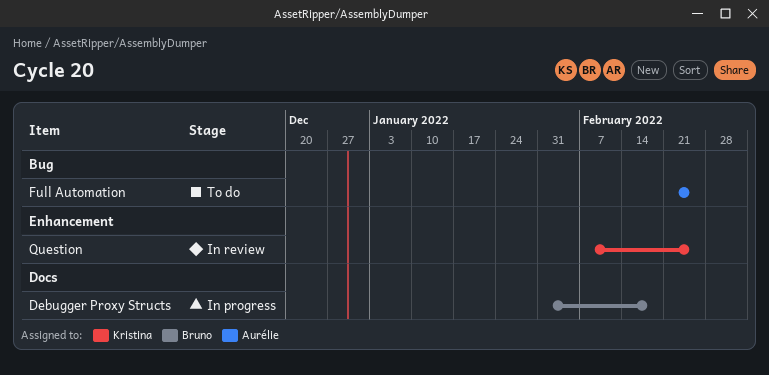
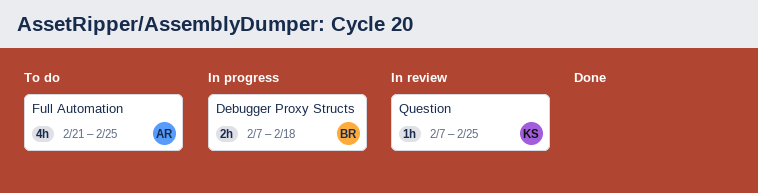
Debugger Proxy Structs, start: Jan 31 -> Feb 7

